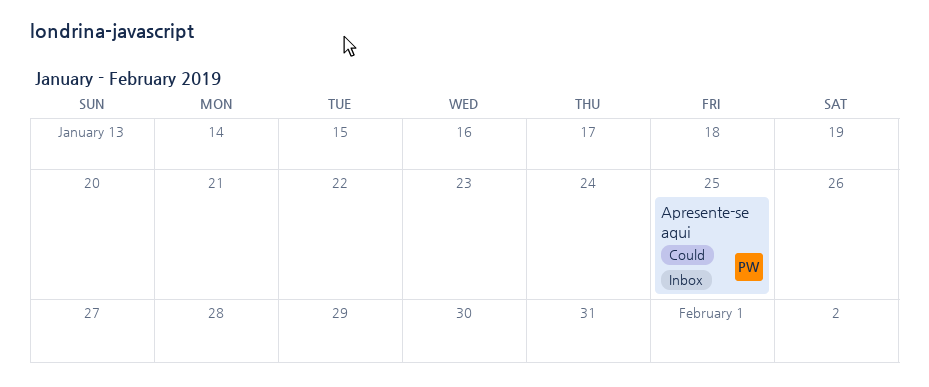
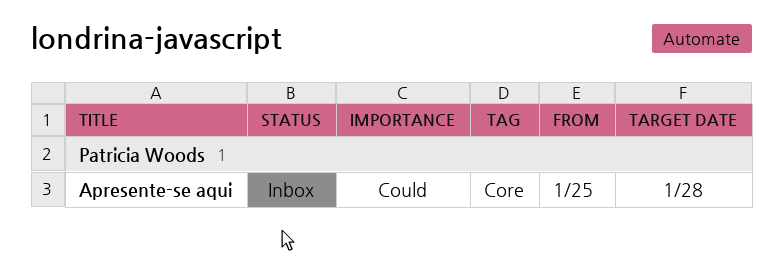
Apresente-se aqui, due: Jan 25 -> Jan 28

